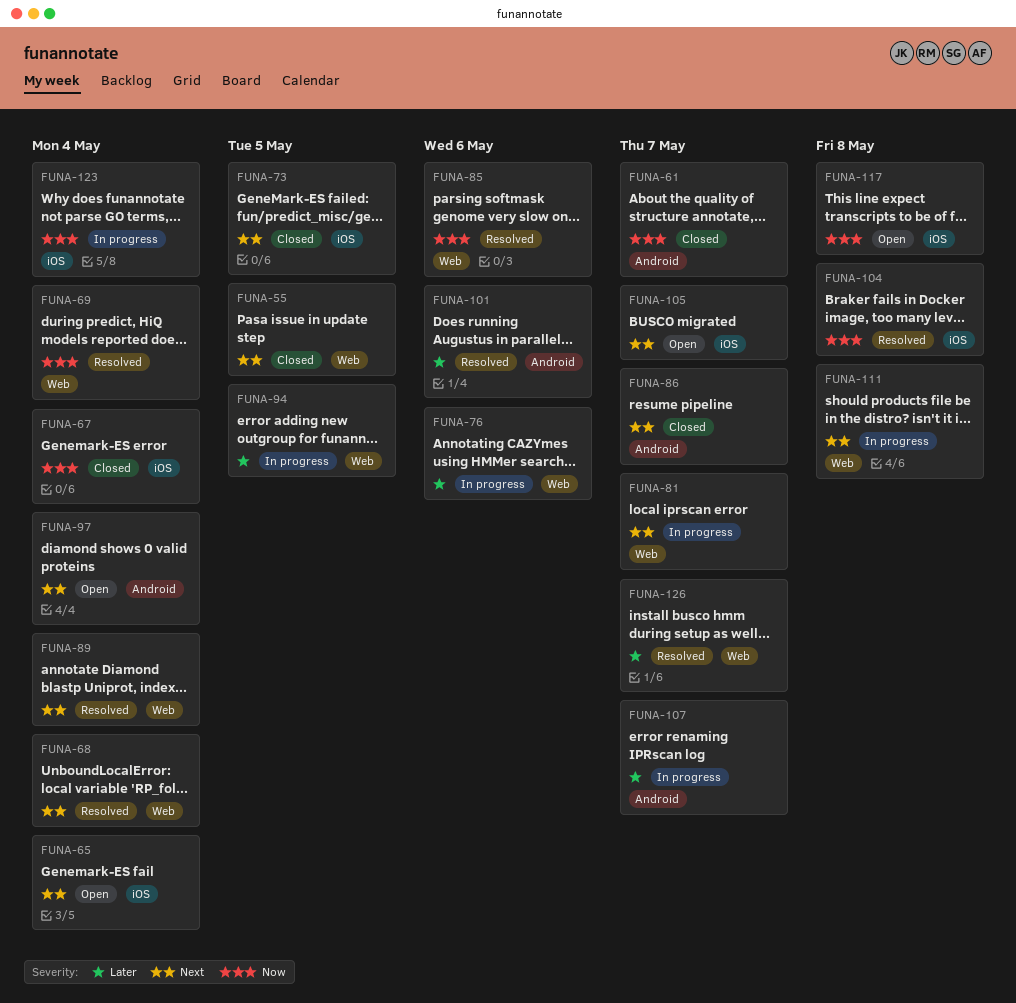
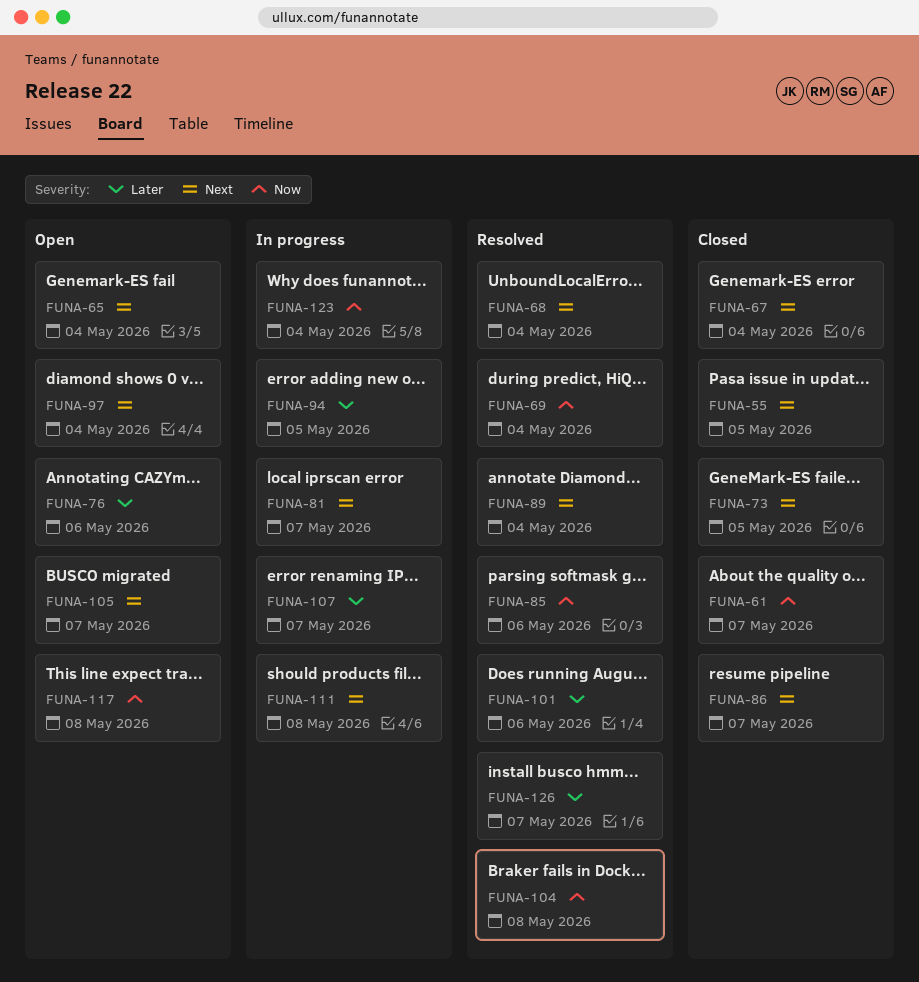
FUNA-67, priority: Now -> Next
FUNA-76, status: In progress -> Open

